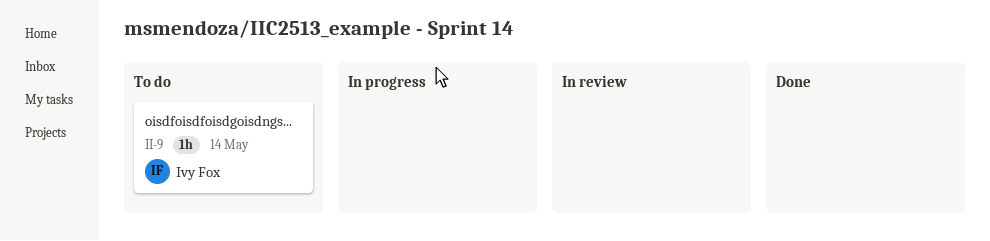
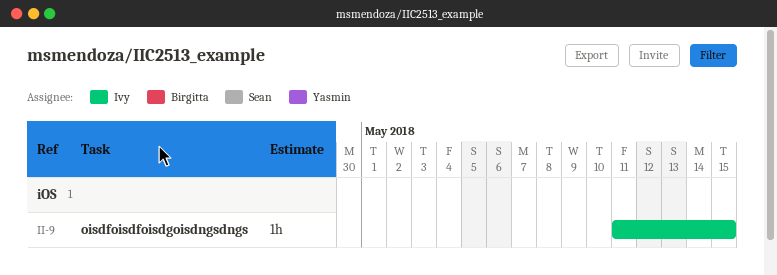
II-9, due: May 14 -> May 15

